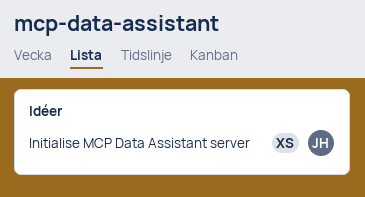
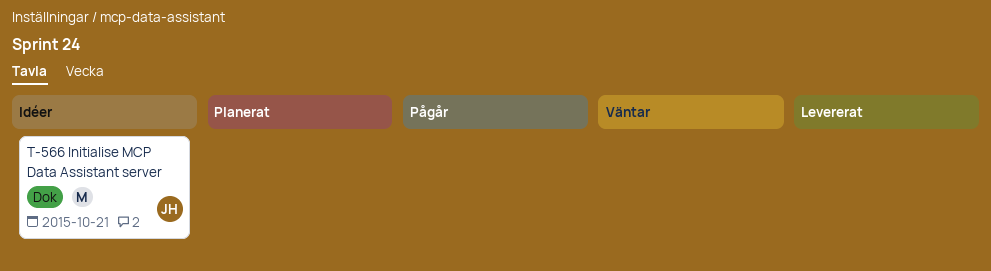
Initialise MCP Data Assistant server, estimate: XS -> M

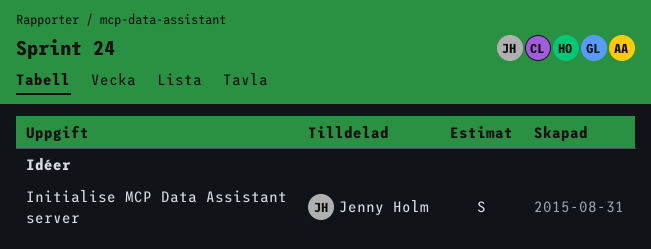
Initialise MCP Data Assistant server, estimate: M -> S

